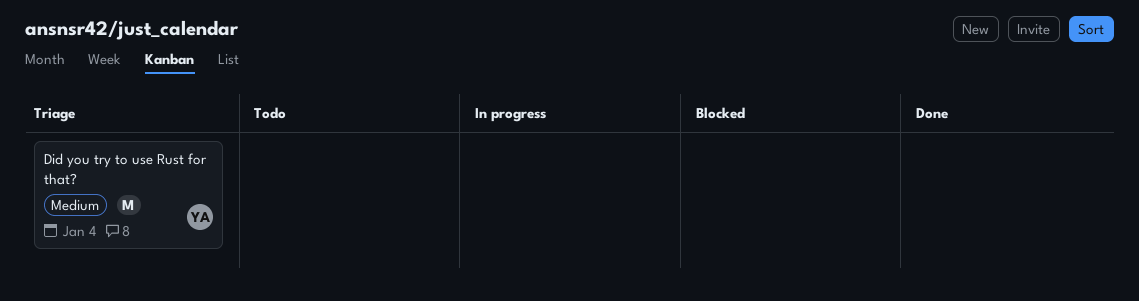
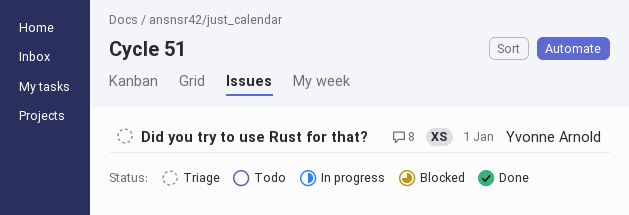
Did you try to use Rust for that?, estimate: M -> XS
Did you try to use Rust for that?, due: Jan 4 -> Jan 1

